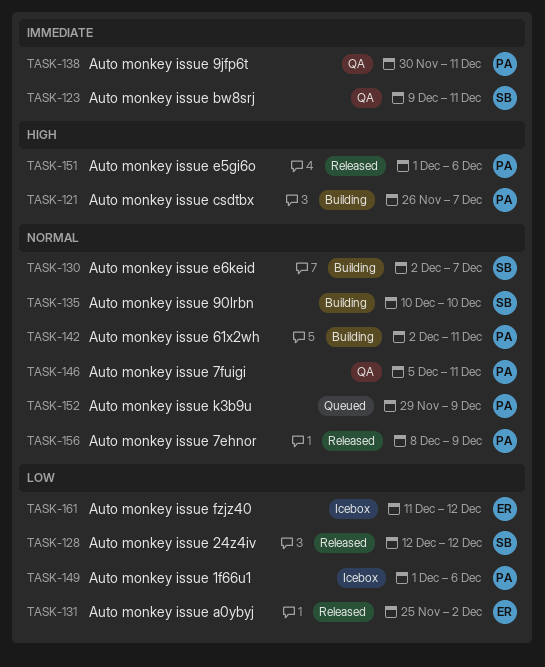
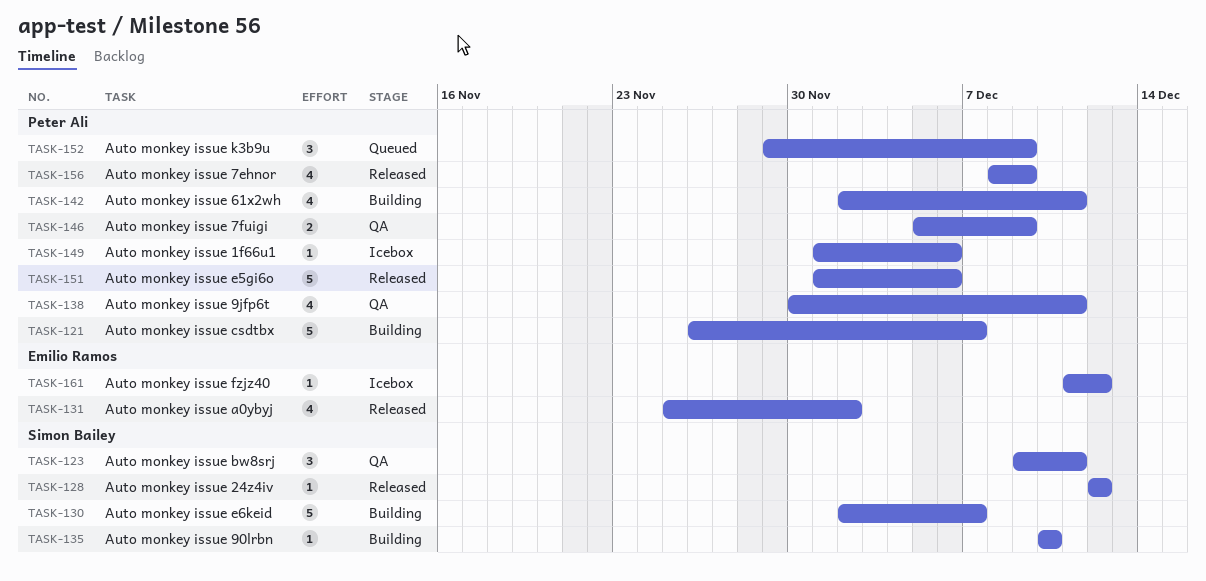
TASK-146, due: Dec 11 -> Dec 9

